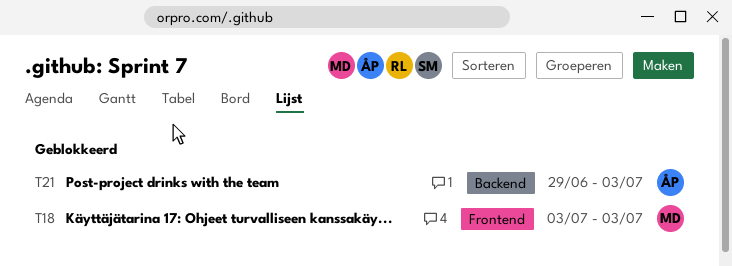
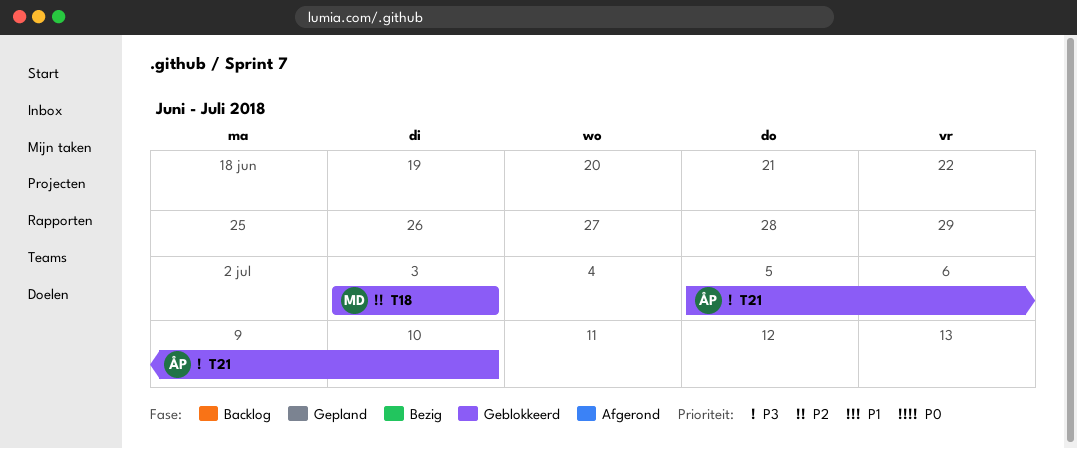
T21, start: Jun 29 -> Jul 5
T21, due: Jul 3 -> Jul 10

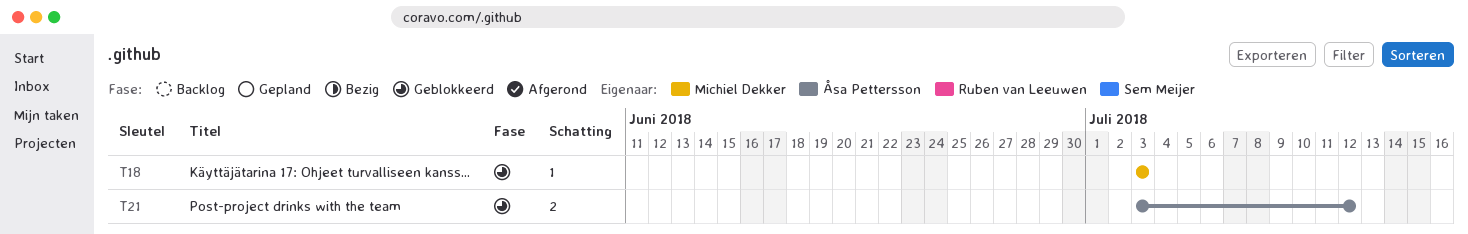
T21, start: Jul 5 -> Jul 3
T21, due: Jul 10 -> Jul 12

